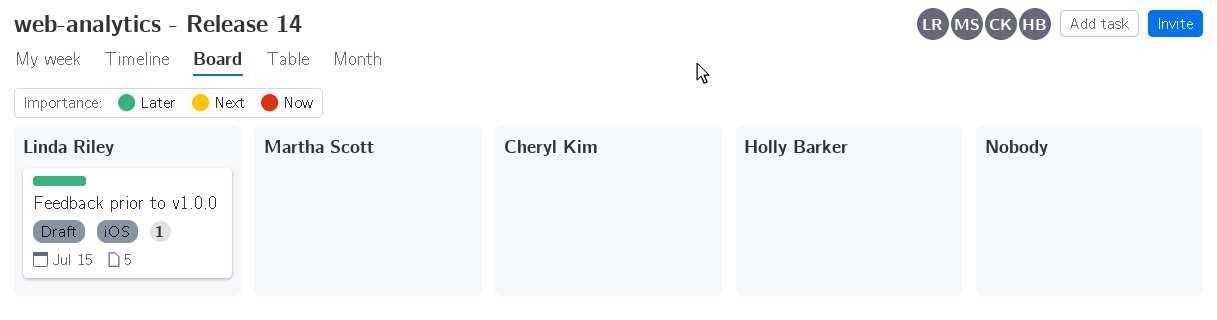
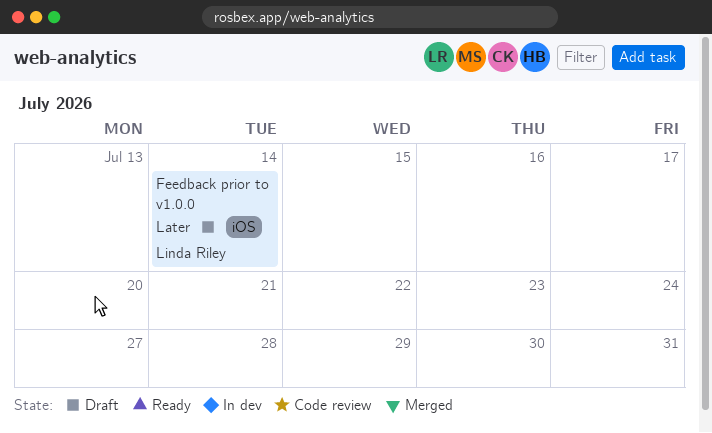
Feedback prior to v1.0.0, due: Jul 15 -> Jul 14

